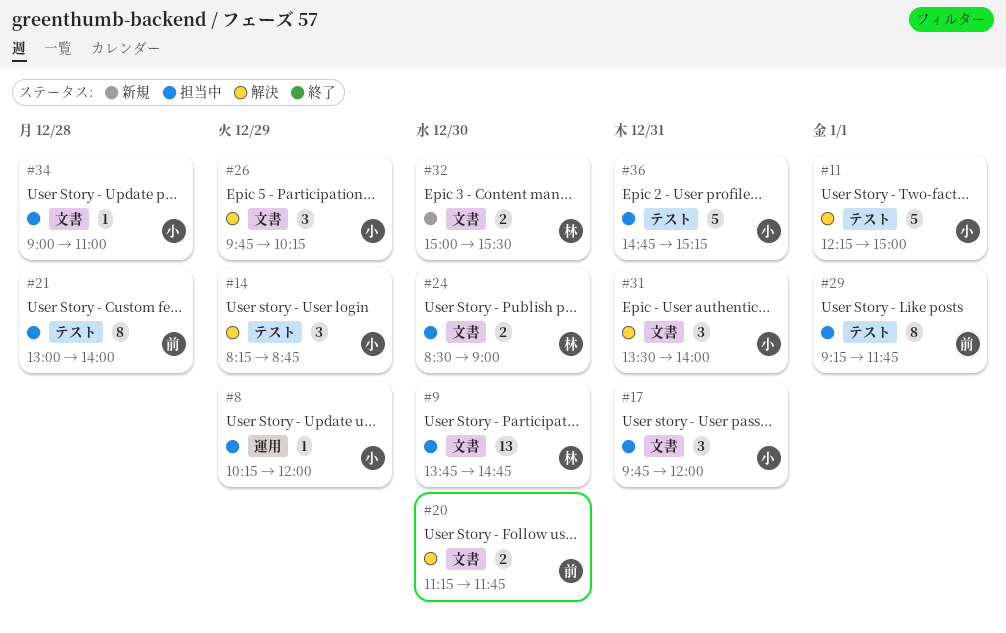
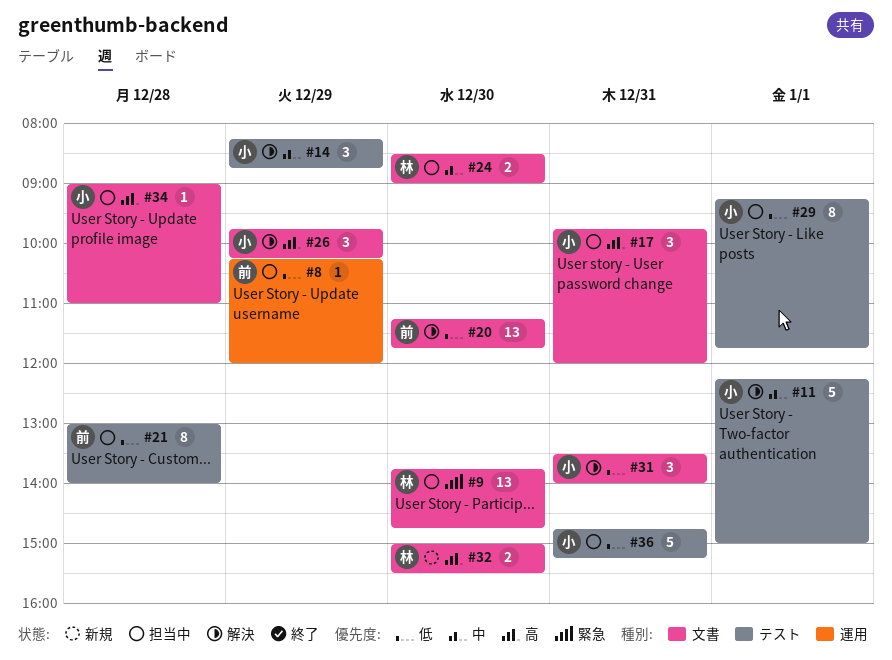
#8, owner: 小 -> 前
#20, estimate: 2 -> 13
#29, owner: 前 -> 小

